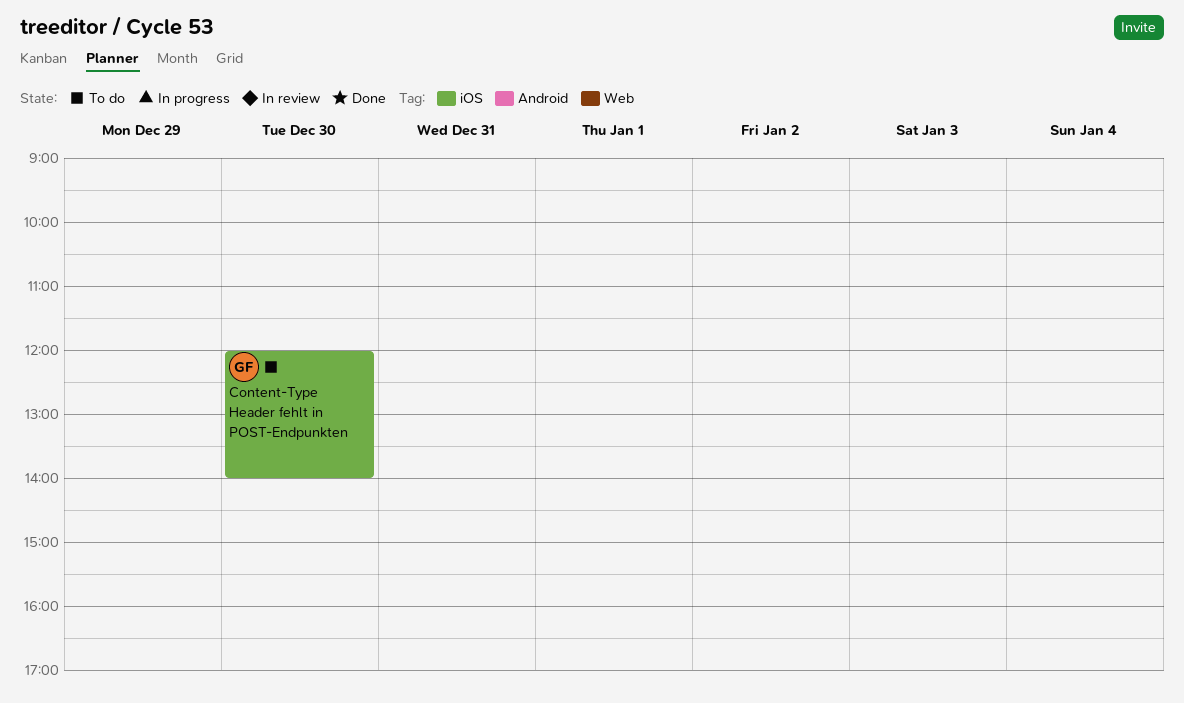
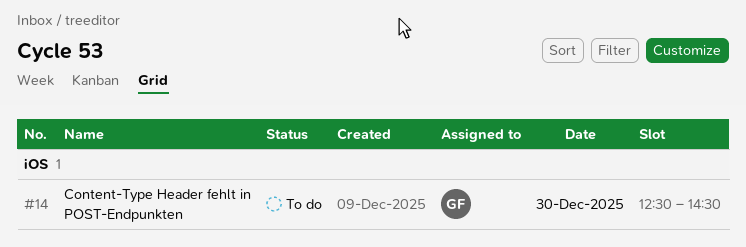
Content-Type Header fehlt in POST-Endpunkten, begins: 12:00 -> 12:30
Content-Type Header fehlt in POST-Endpunkten, ends: 14:00 -> 14:30

